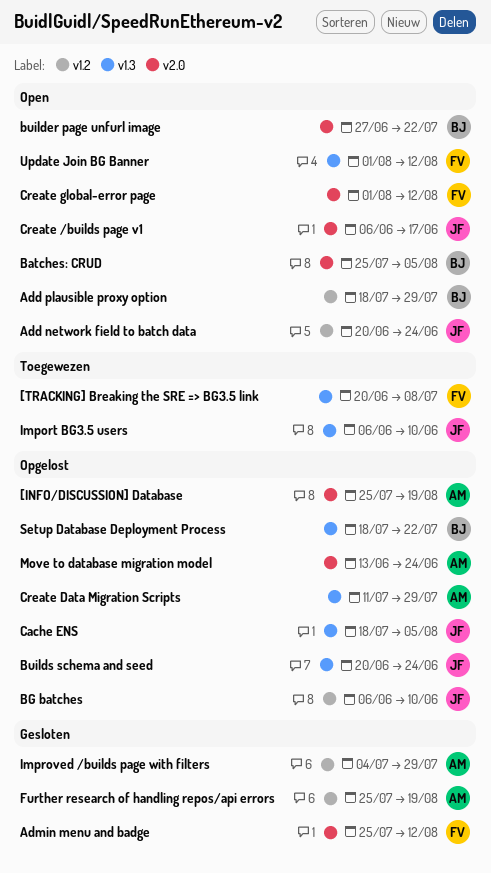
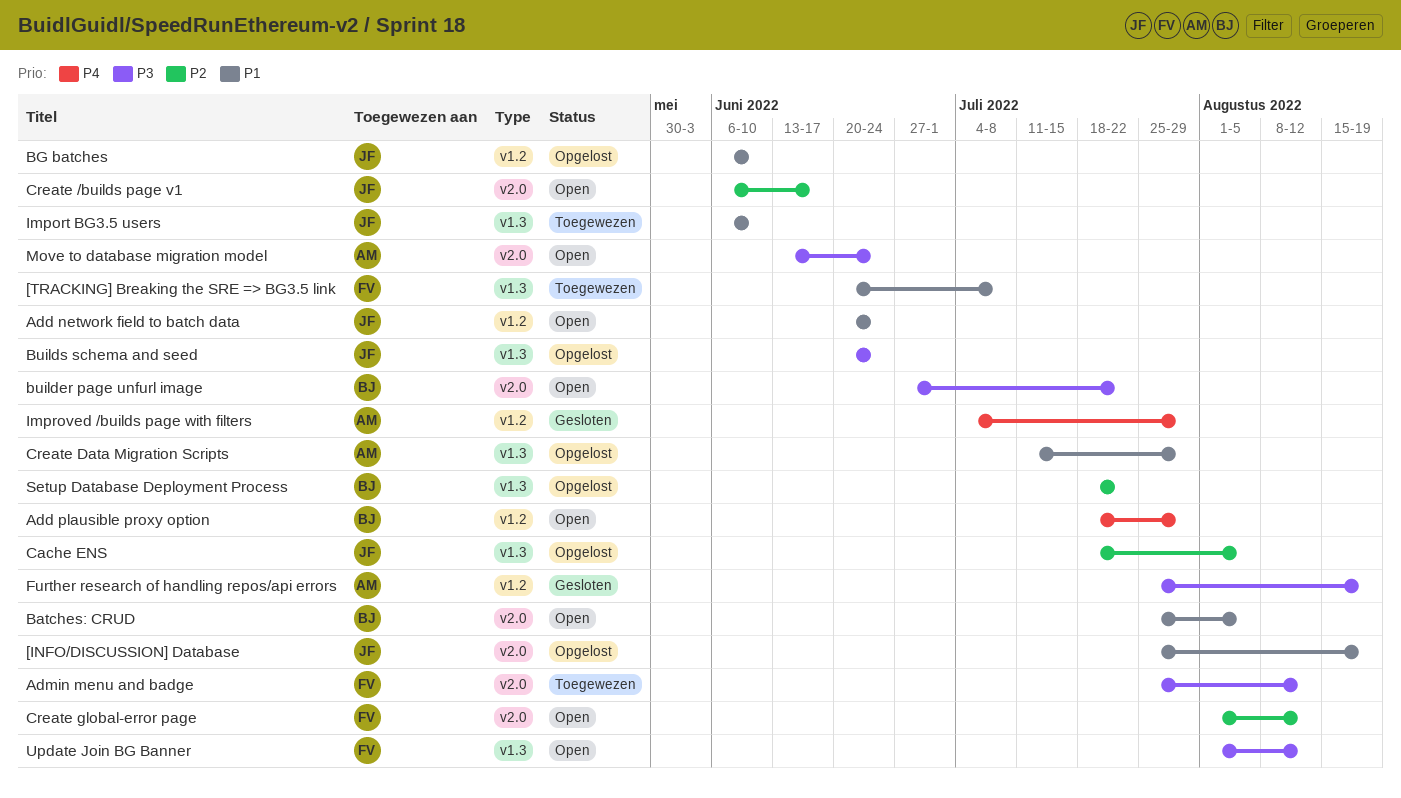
[INFO/DISCUSSION] Database, owner: AM -> JF
Admin menu and badge, status: Gesloten -> Toegewezen
Move to database migration model, status: Opgelost -> Open

